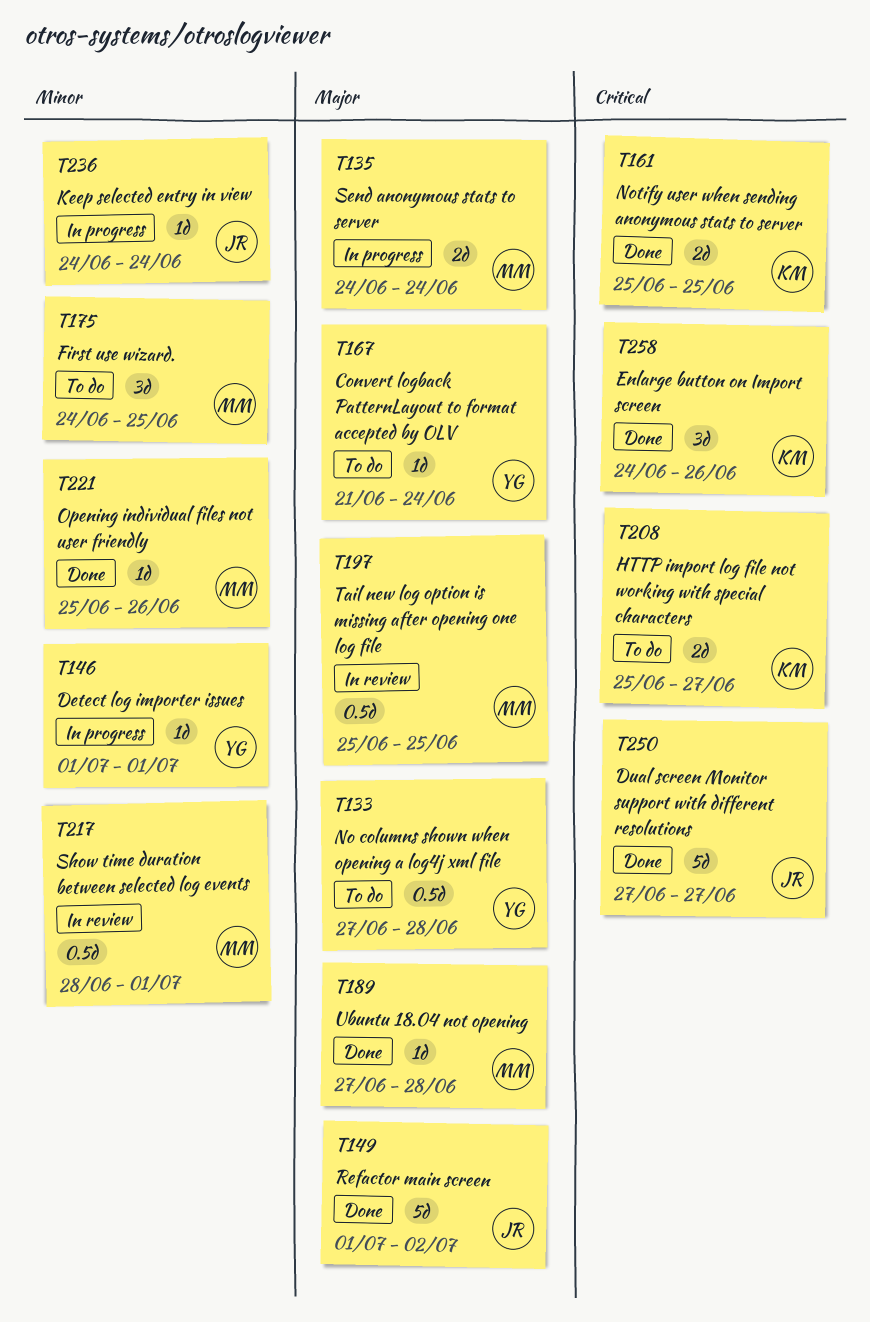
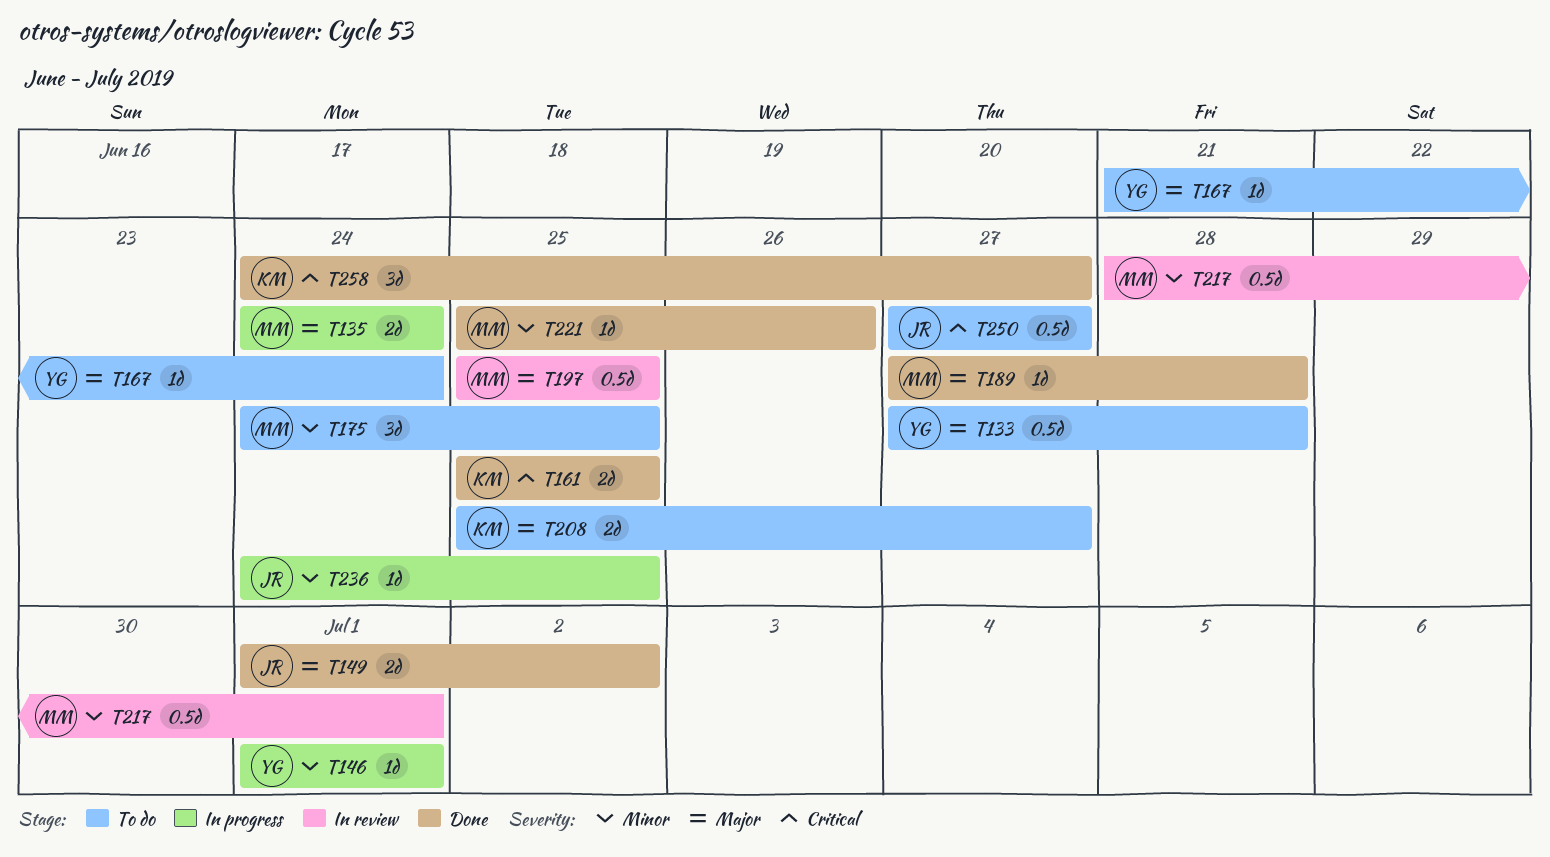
T149, estimate: 5d -> 2d
T208, priority: Critical -> Major
T236, due: Jun 24 -> Jun 25
T250, status: Done -> To do
T250, estimate: 5d -> 0.5d
T258, due: Jun 26 -> Jun 27

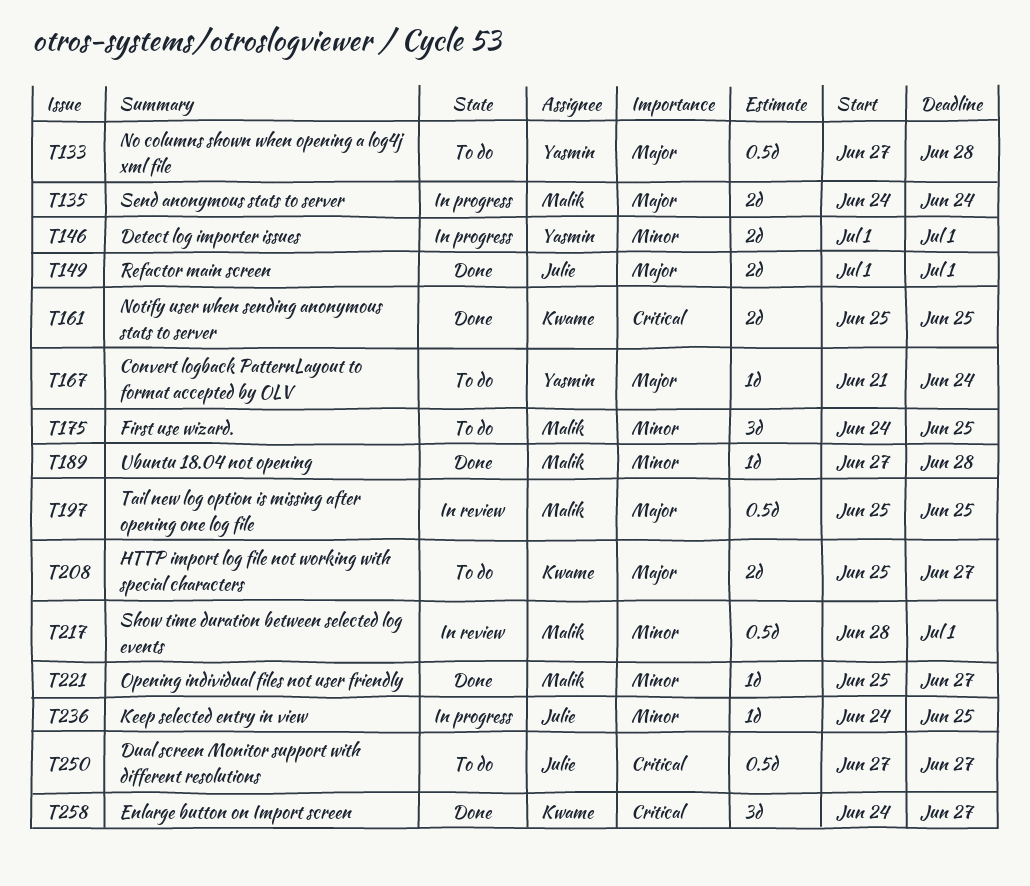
T146, estimate: 1d -> 2d
T149, due: Jul 2 -> Jul 1
T189, priority: Major -> Minor
T221, due: Jun 26 -> Jun 27

